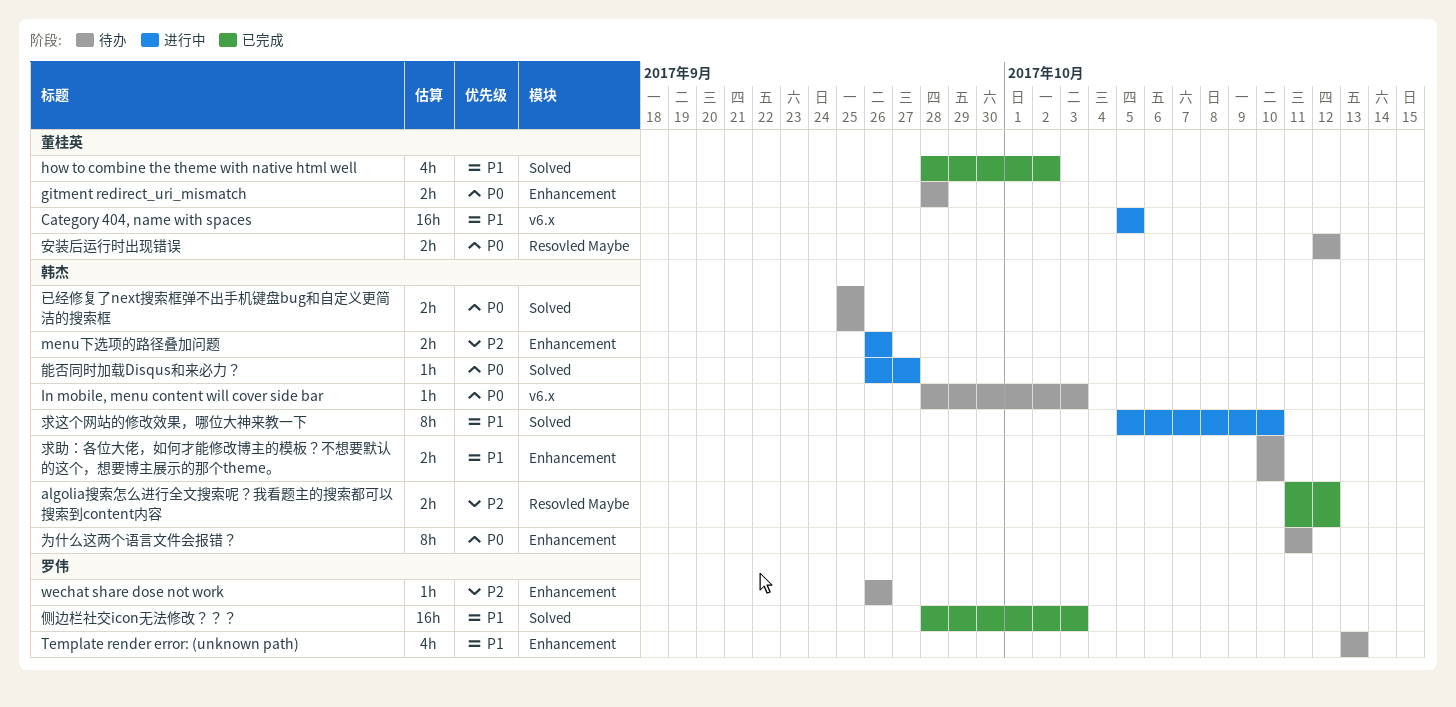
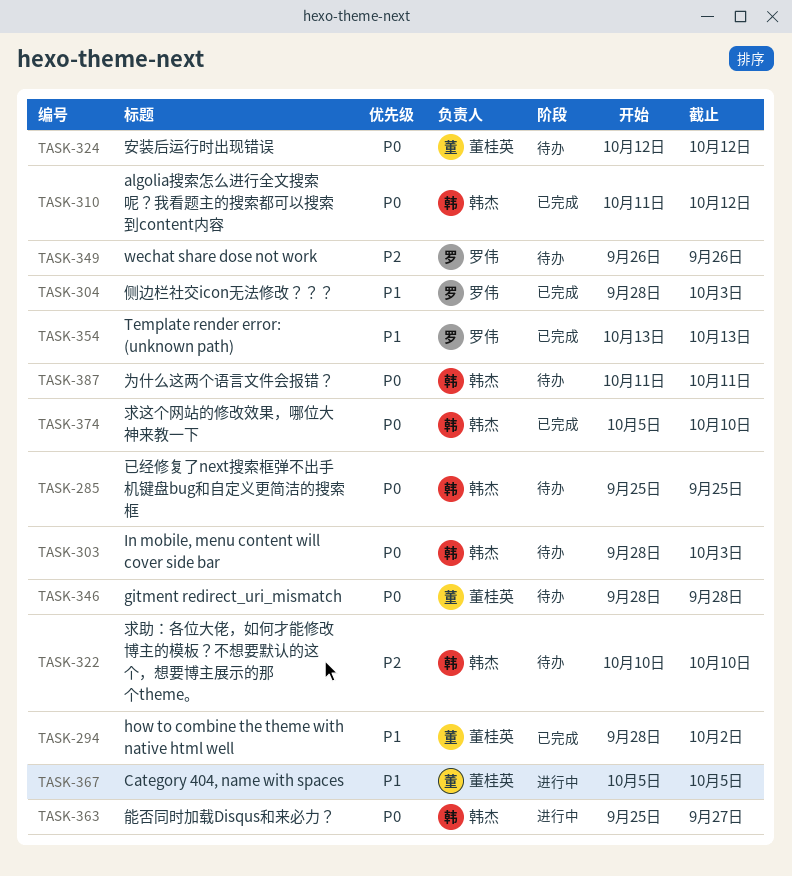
algolia搜索怎么进行全文搜索呢？我看题主的搜索都可以搜索到content内容, priority: P2 -> P0
menu下选项的路径叠加问题: present -> none
Template render error: (unknown path), status: 待办 -> 已完成
求助：各位大佬，如何才能修改博主的模板？不想要默认的这个，想要博主展示的那个theme。, priority: P1 -> P2
求这个网站的修改效果，哪位大神来教一下, status: 进行中 -> 已完成
求这个网站的修改效果，哪位大神来教一下, priority: P1 -> P0
能否同时加载Disqus和来必力？, start: Sep 26 -> Sep 25

